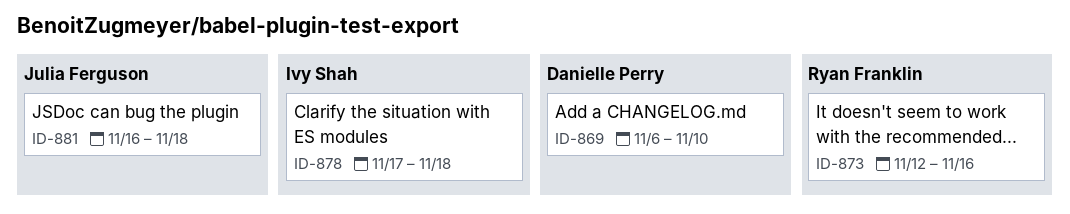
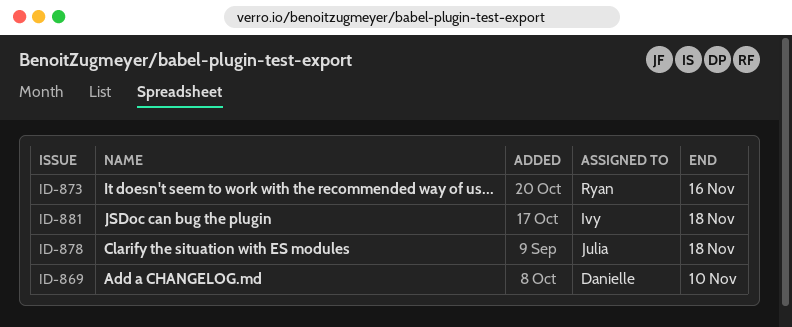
ID-878, owner: Ivy Shah -> Julia Ferguson
ID-881, owner: Julia Ferguson -> Ivy Shah

